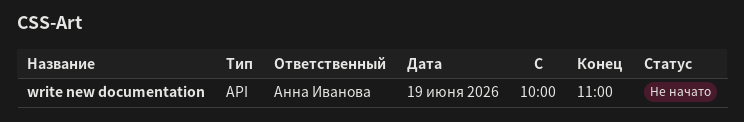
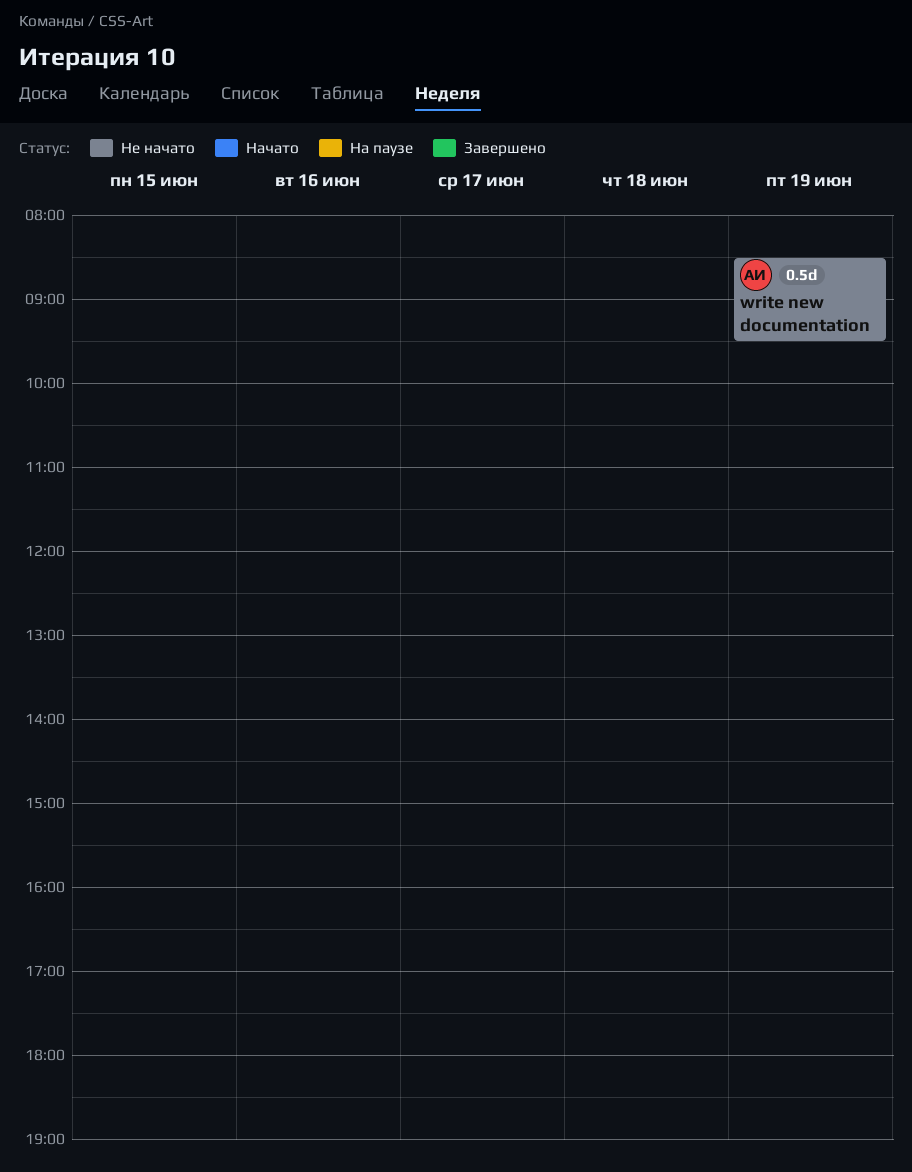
write new documentation, begins: 10:00 -> 08:30
write new documentation, ends: 11:00 -> 09:30

